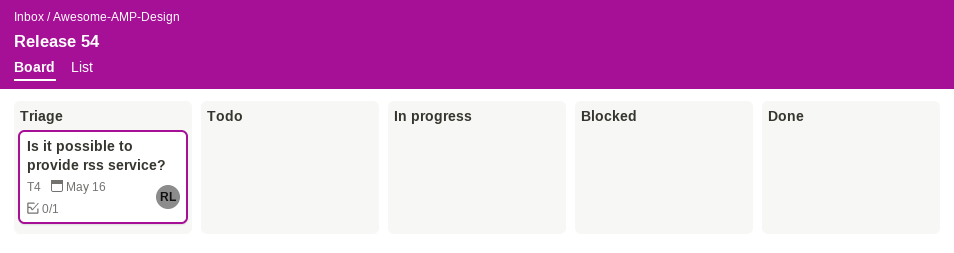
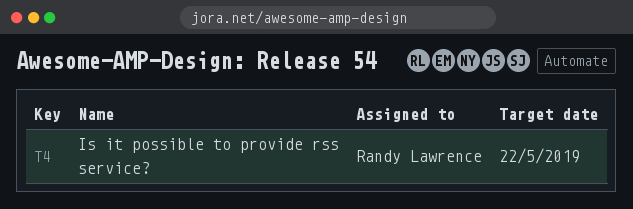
T4, due: May 16 -> May 22

